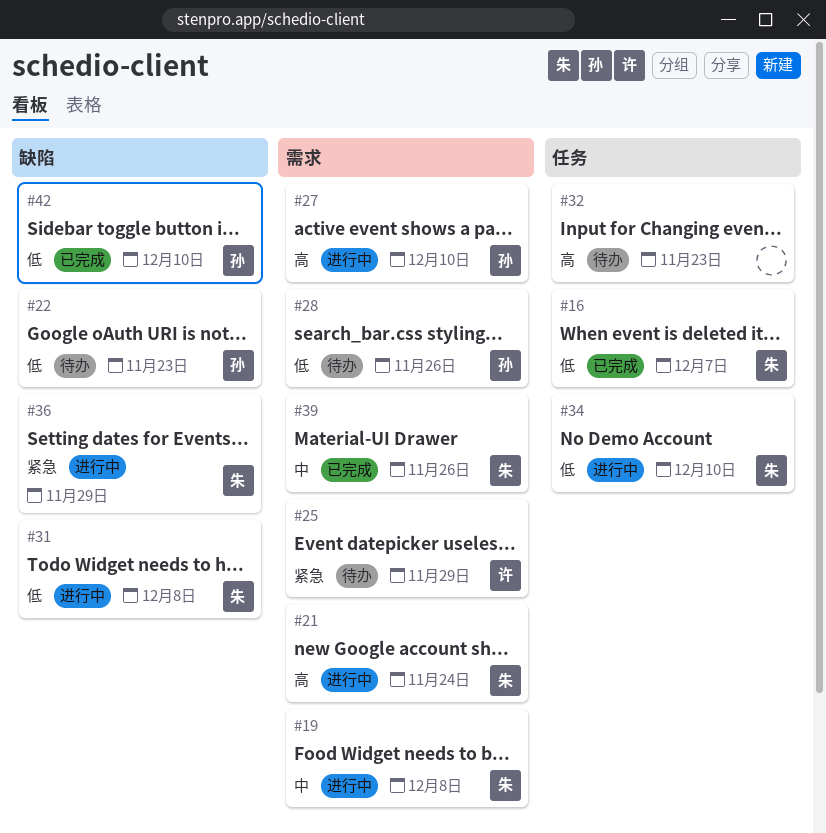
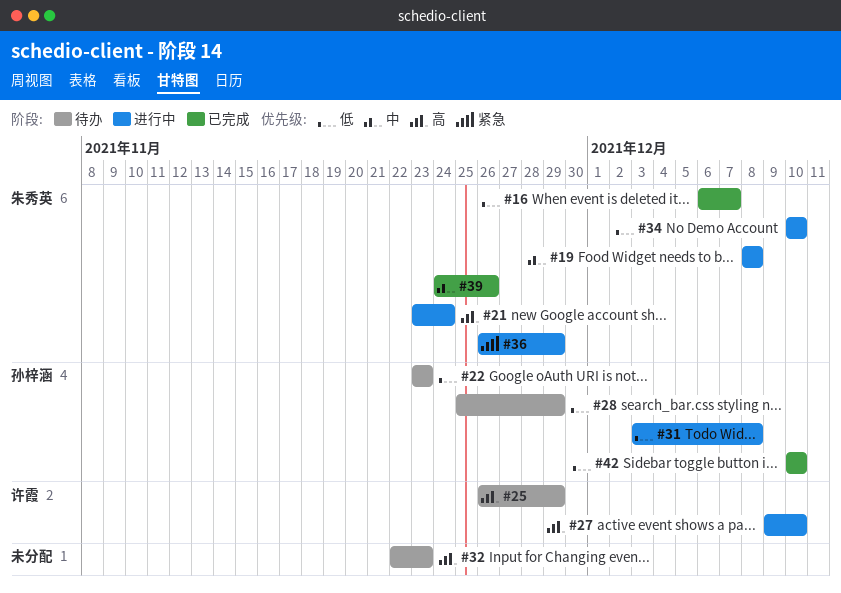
#25, priority: 紧急 -> 高
#27, owner: 孙梓涵 -> 许霞
#28, due: Nov 26 -> Nov 29
#31, owner: 朱秀英 -> 孙梓涵

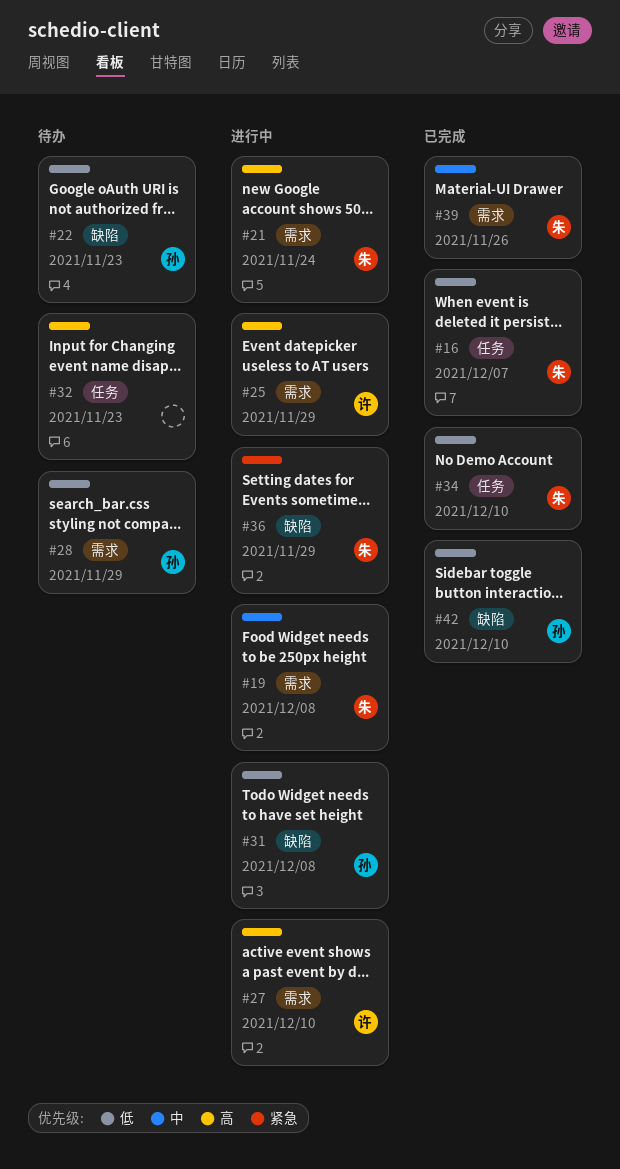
#25, status: 待办 -> 进行中
#34, status: 进行中 -> 已完成

